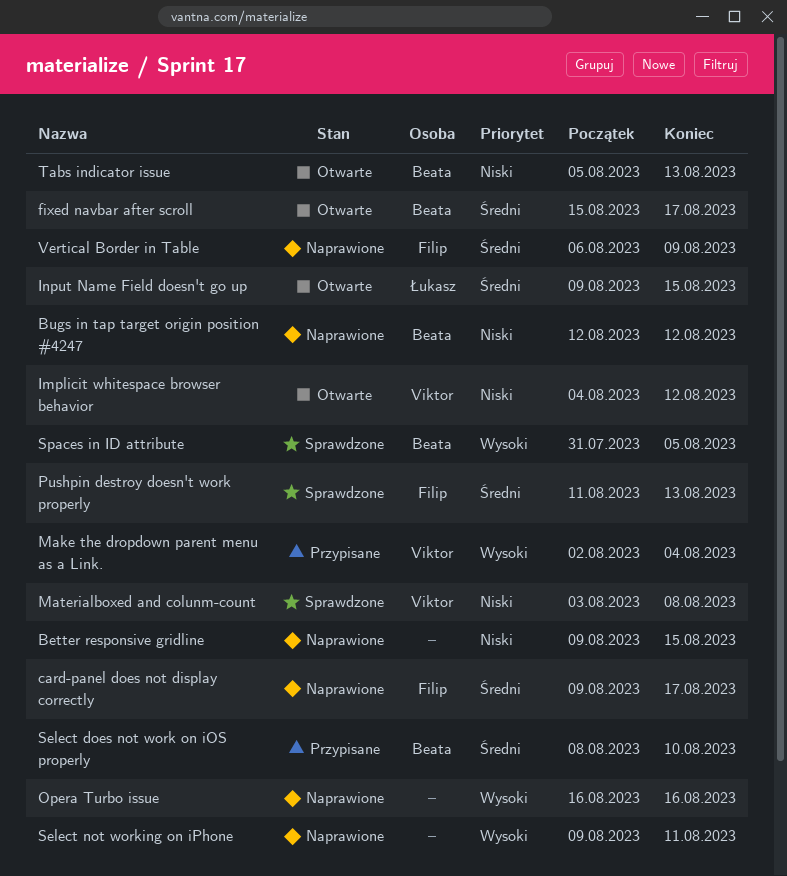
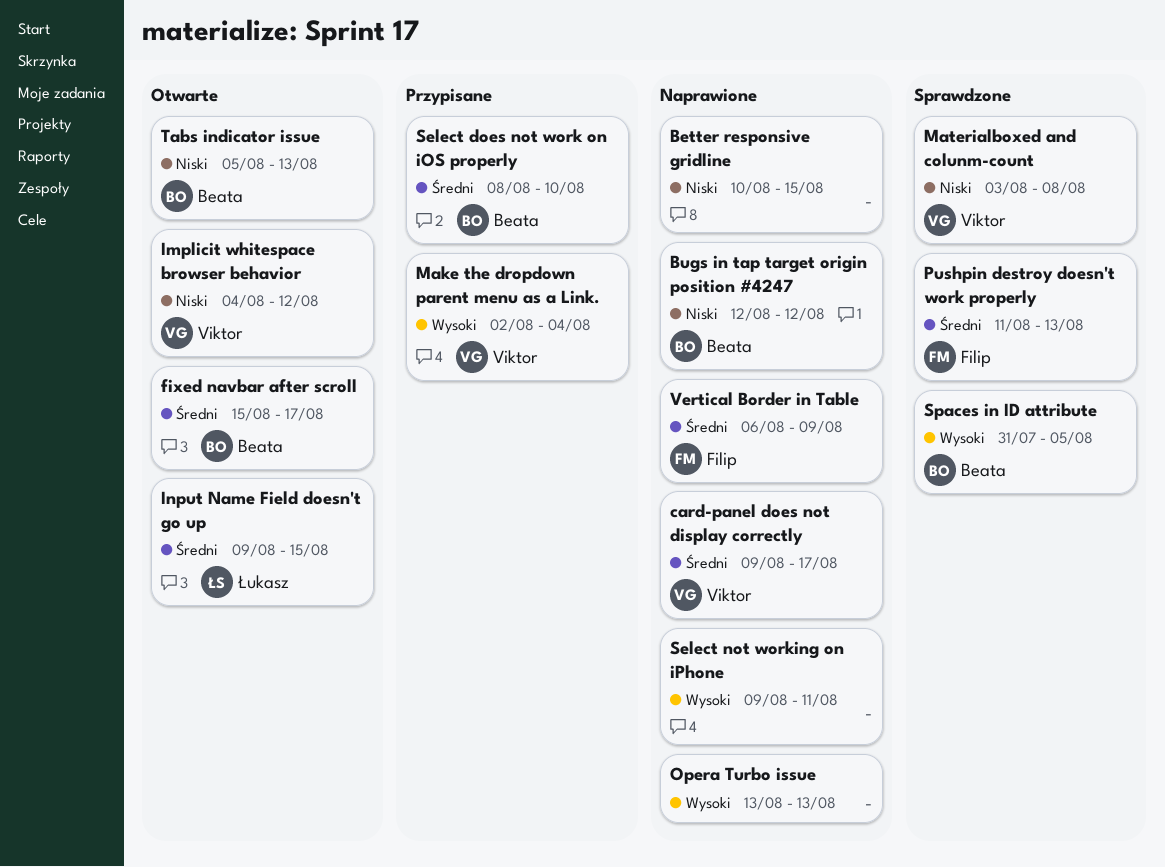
Better responsive gridline, start: Aug 9 -> Aug 10
card-panel does not display correctly, owner: Filip -> Viktor
Opera Turbo issue, start: Aug 16 -> Aug 13
Opera Turbo issue, due: Aug 16 -> Aug 13

